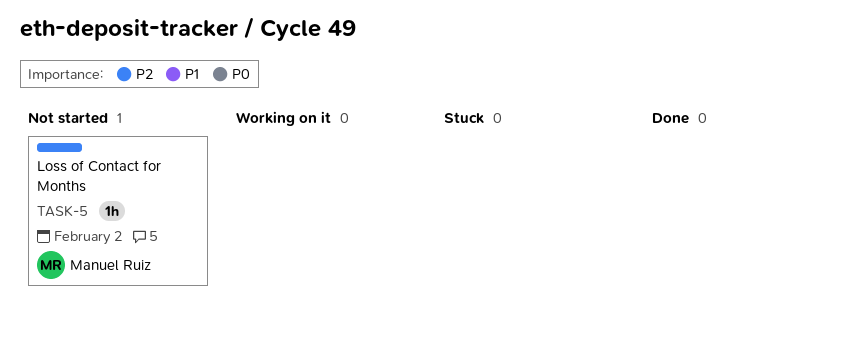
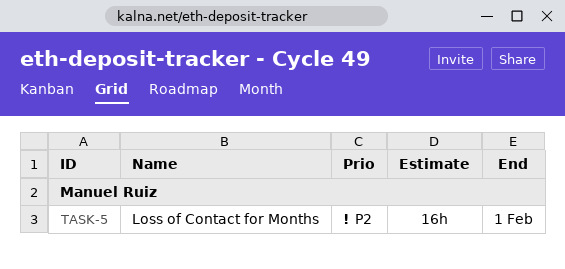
TASK-5, estimate: 1h -> 16h
TASK-5, due: Feb 2 -> Feb 1

